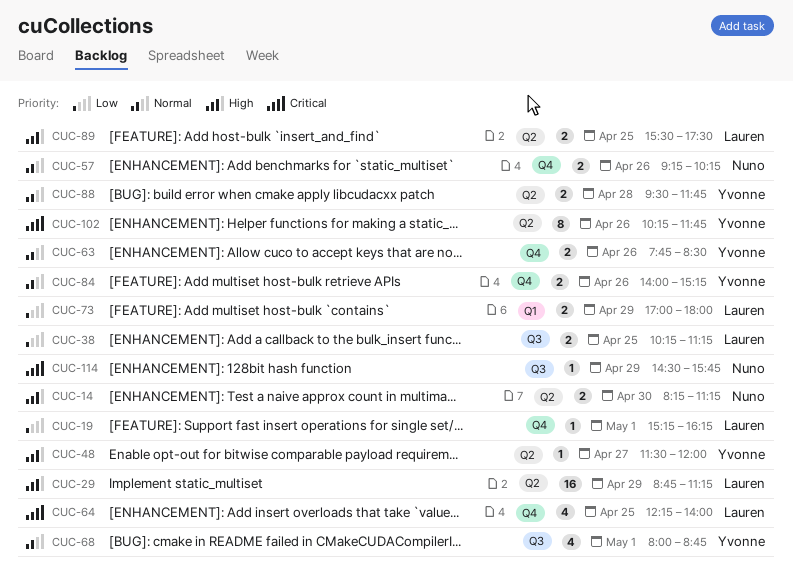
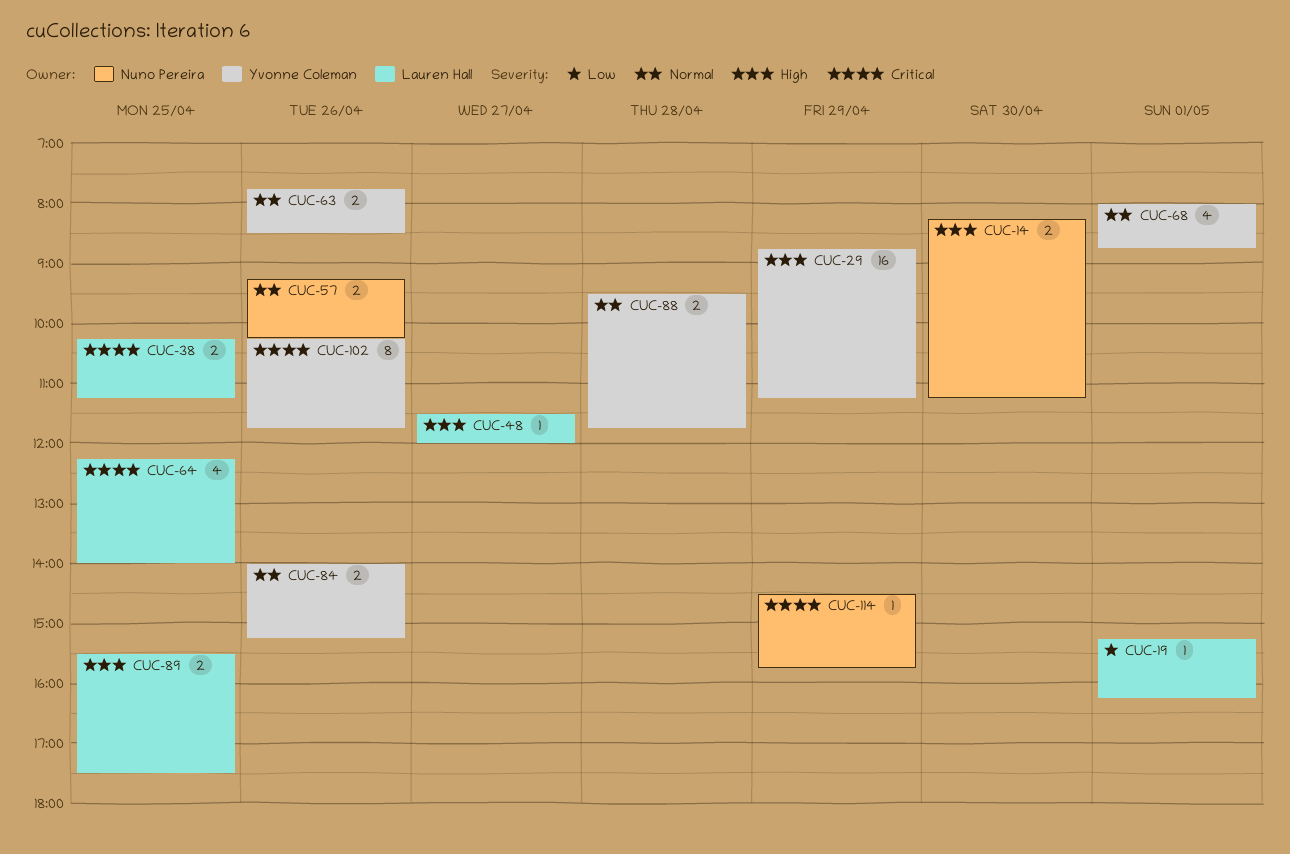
CUC-29, owner: Lauren Hall -> Yvonne Coleman
CUC-38, priority: Low -> Critical
CUC-48, owner: Yvonne Coleman -> Lauren Hall
CUC-73: present -> none

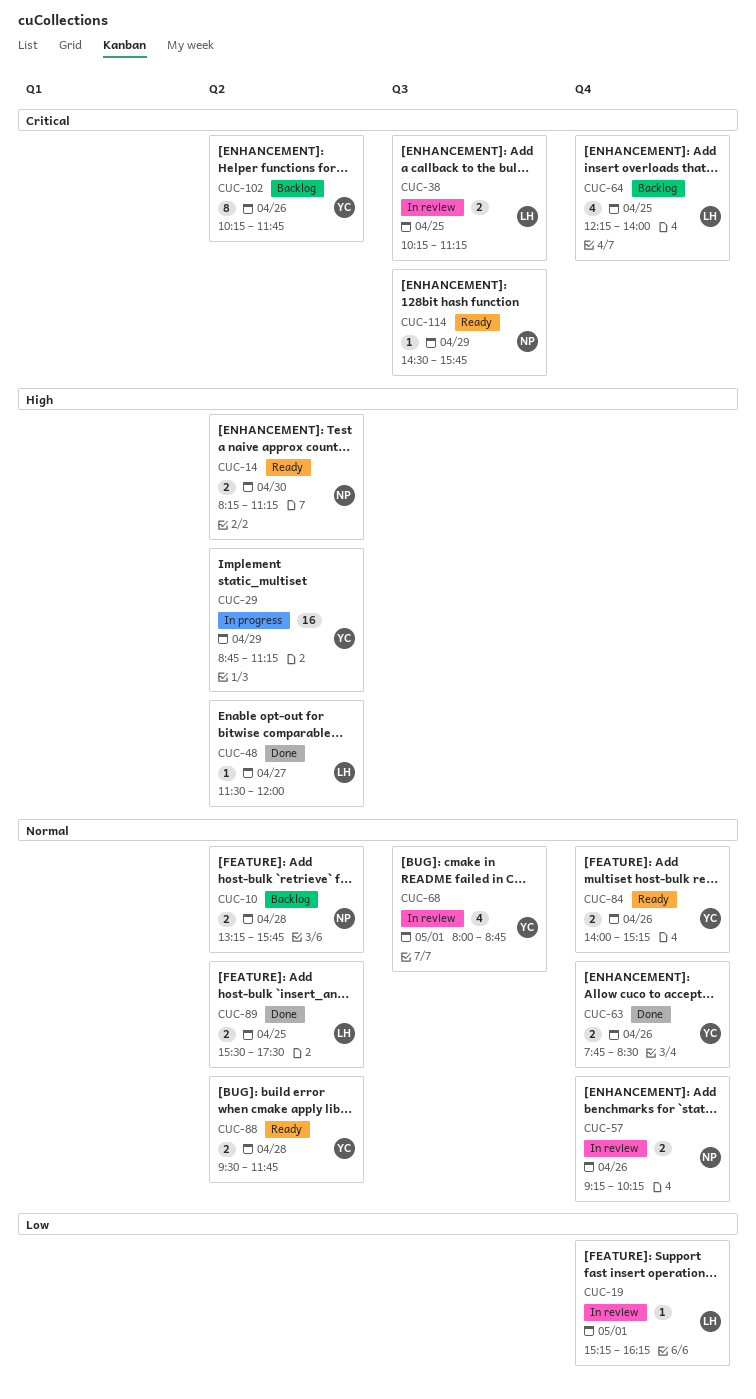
CUC-10: none -> present
CUC-89, priority: High -> Normal

